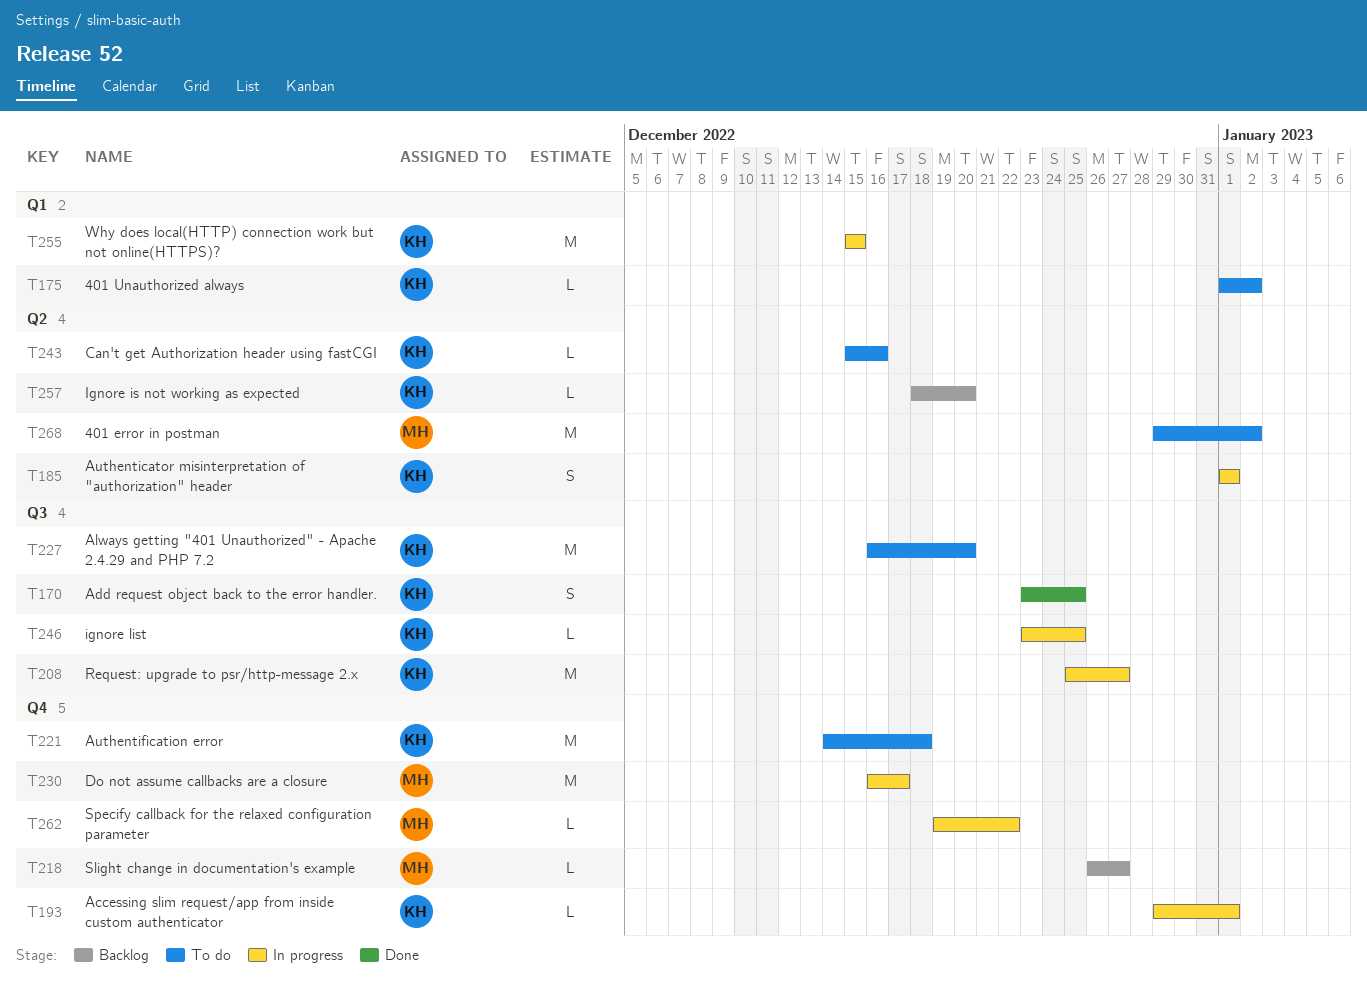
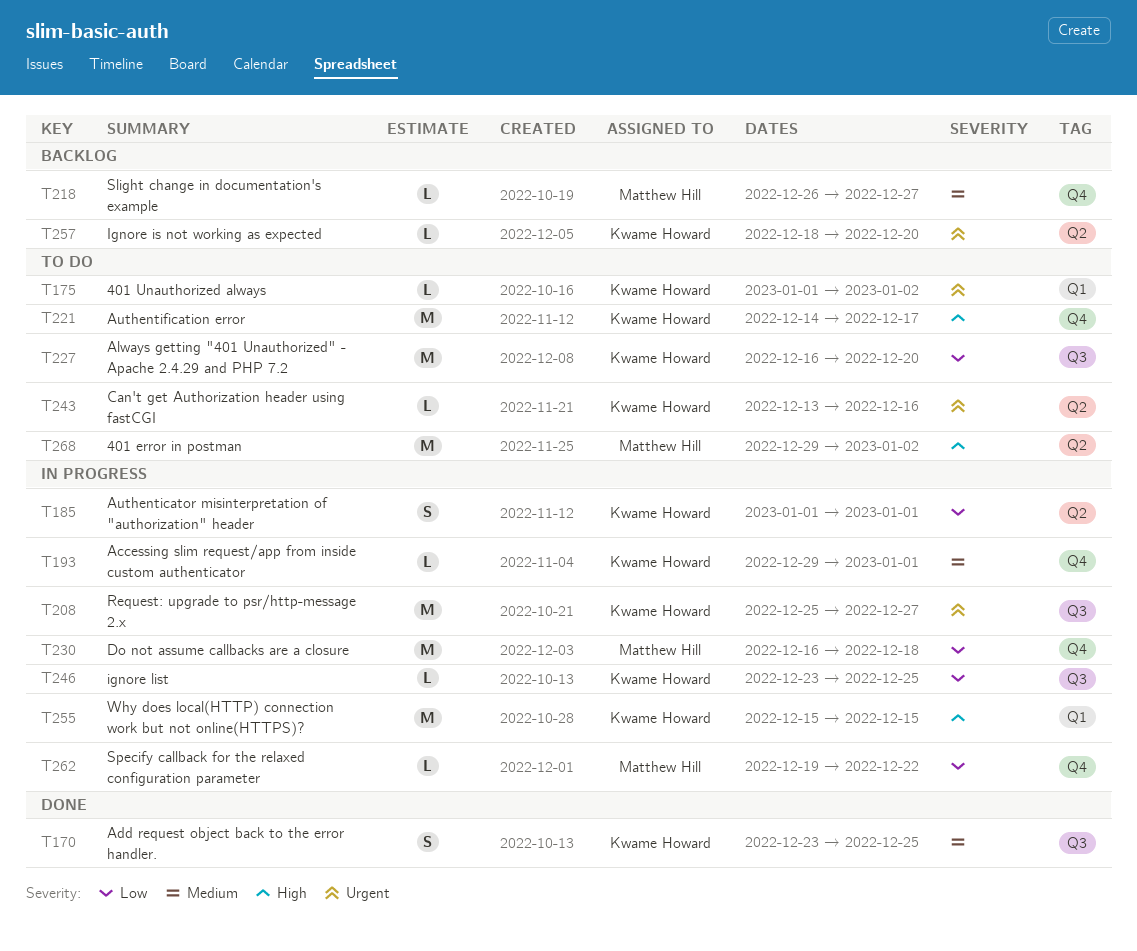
T221, due: Dec 18 -> Dec 17
T230, due: Dec 17 -> Dec 18
T243, start: Dec 15 -> Dec 13

